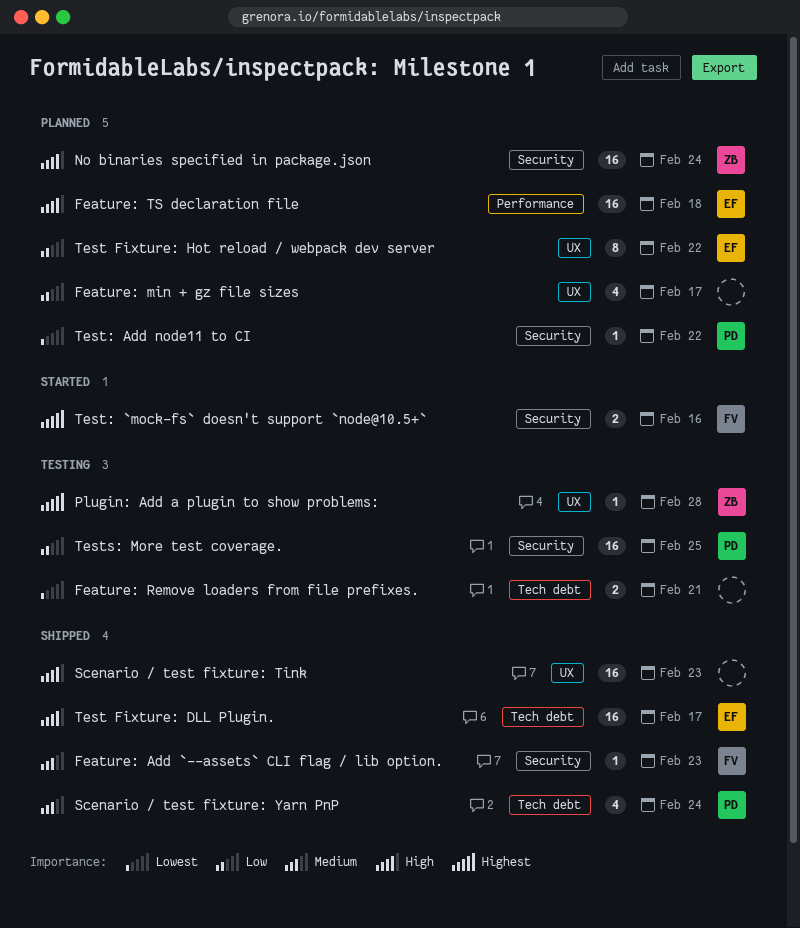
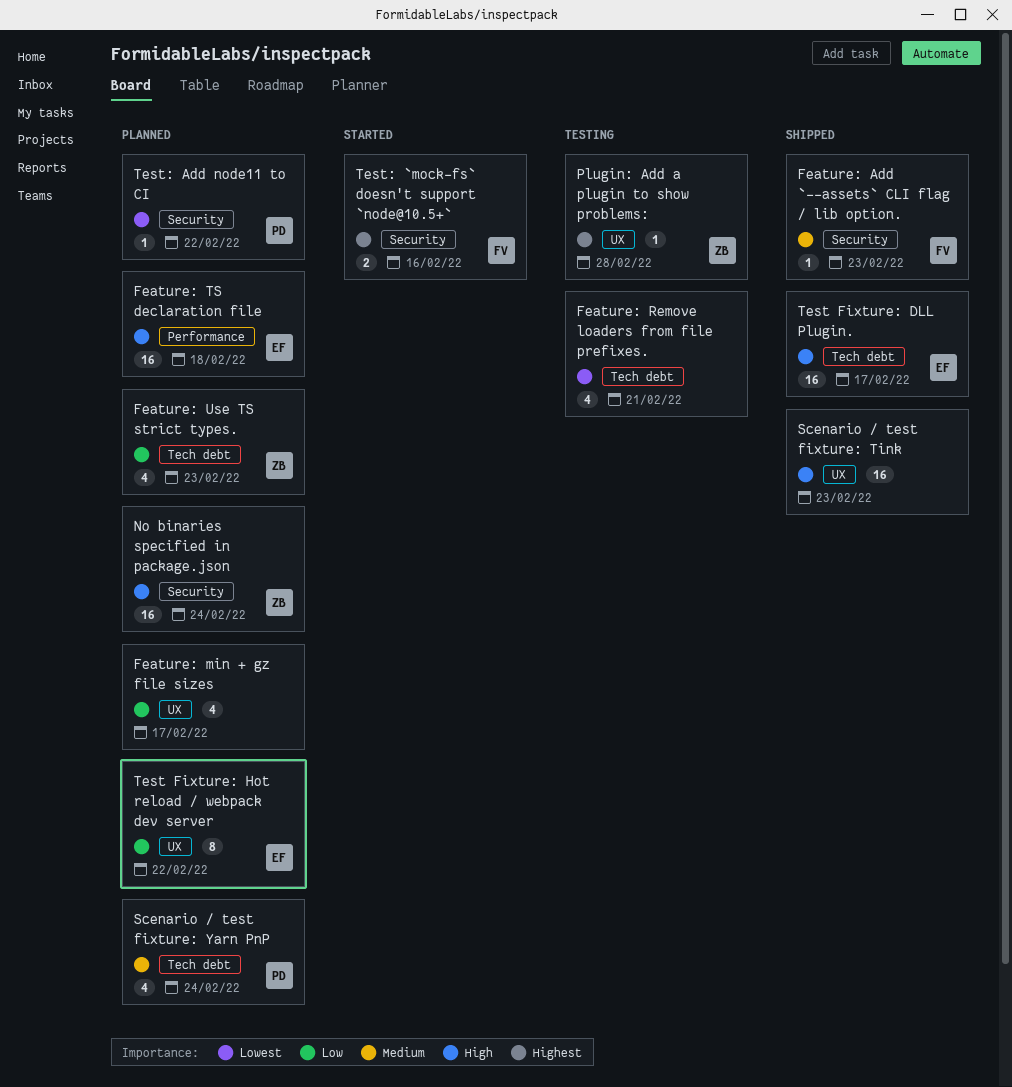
Feature: Remove loaders from file prefixes., estimate: 2 -> 4
Feature: Use TS strict types.: none -> present
Scenario / test fixture: Yarn PnP, status: Shipped -> Planned
Tests: More test coverage.: present -> none

